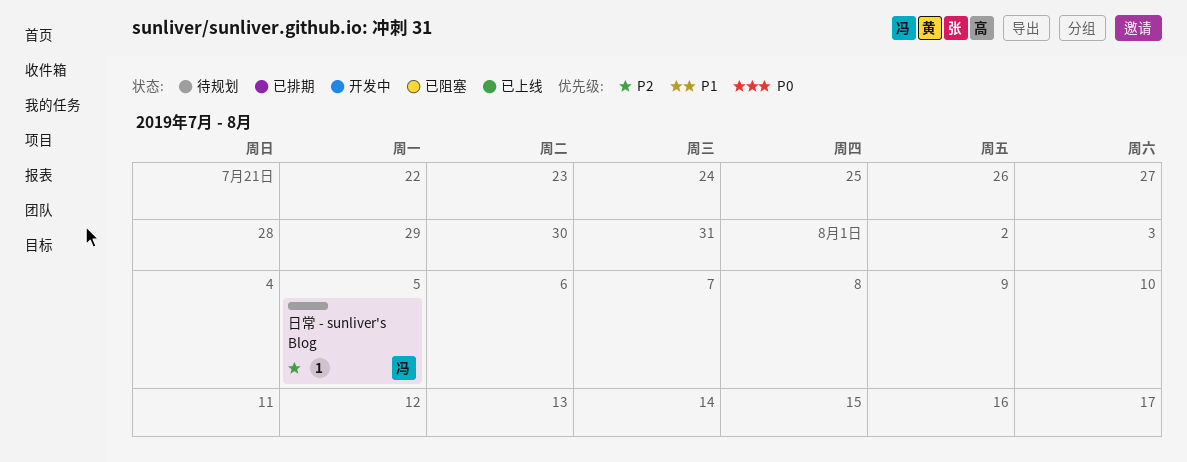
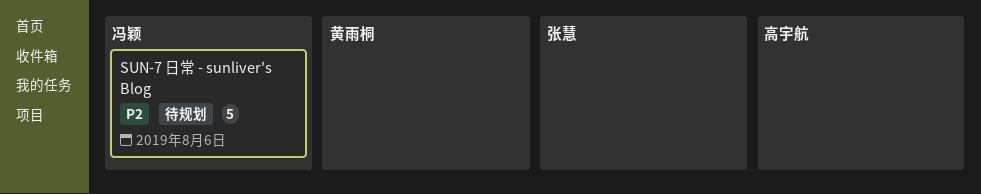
日常 - sunliver's Blog, estimate: 1 -> 5
日常 - sunliver's Blog, due: Aug 5 -> Aug 6

